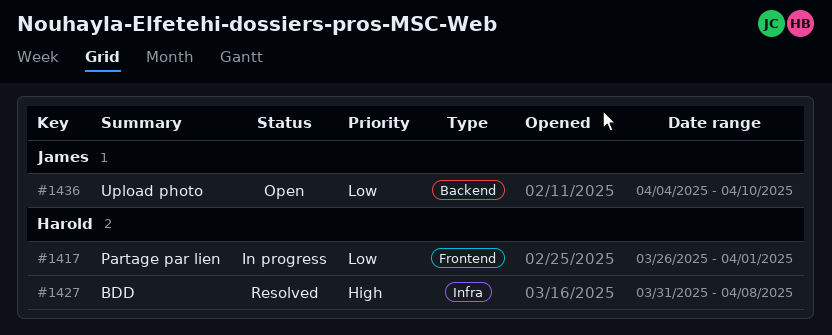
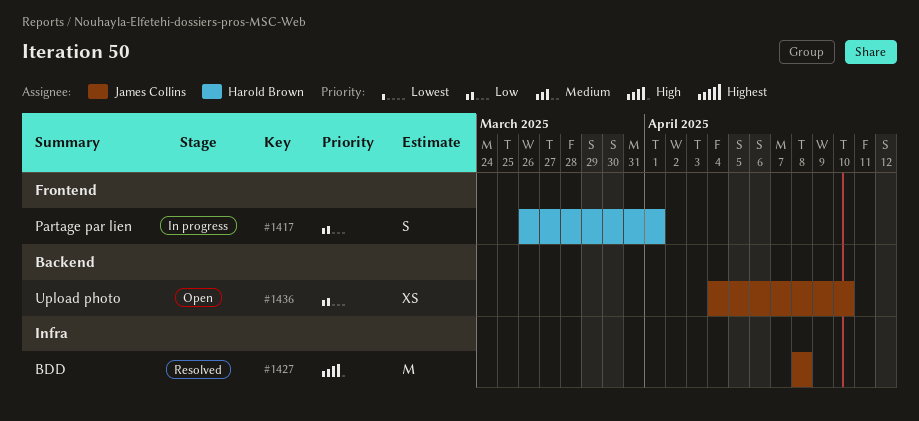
#1427, owner: Harold Brown -> James Collins
#1427, start: Mar 31 -> Apr 8

